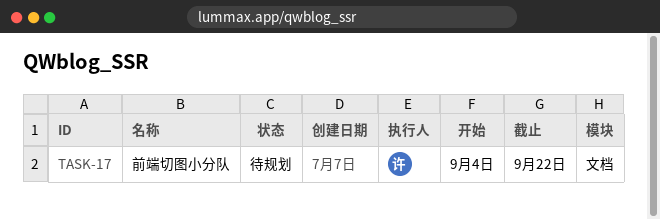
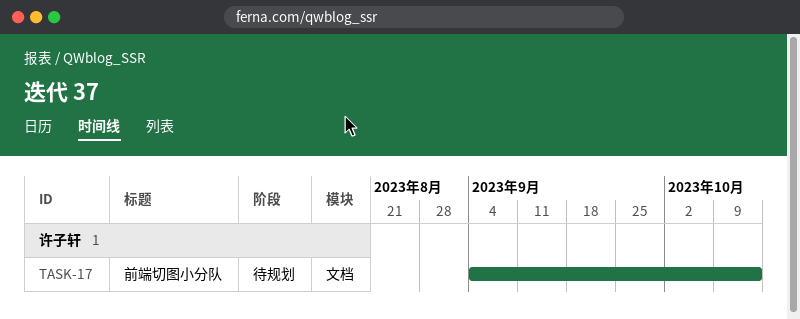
TASK-17, due: Sep 22 -> Oct 13

